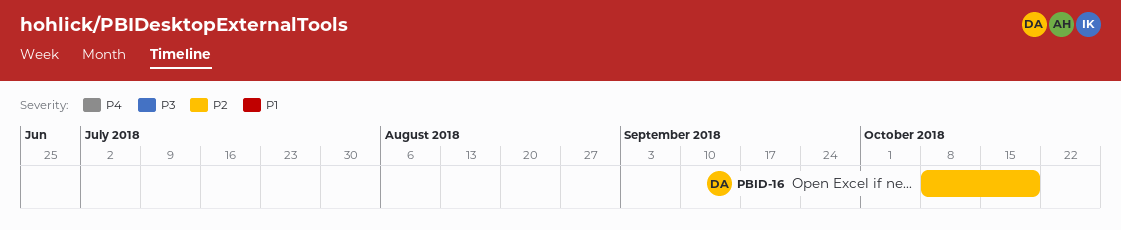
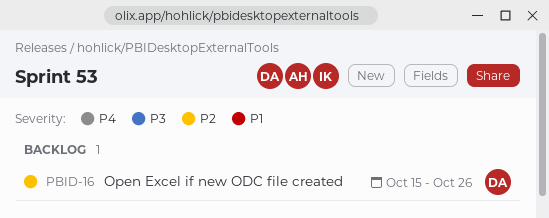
PBID-16, start: Oct 8 -> Oct 15
PBID-16, due: Oct 19 -> Oct 26

